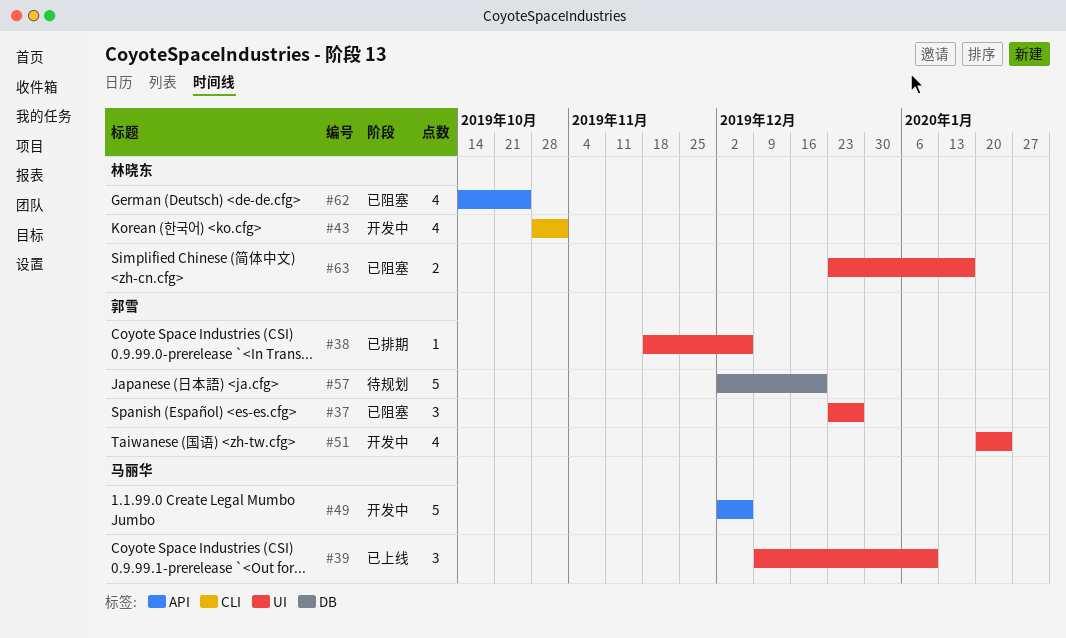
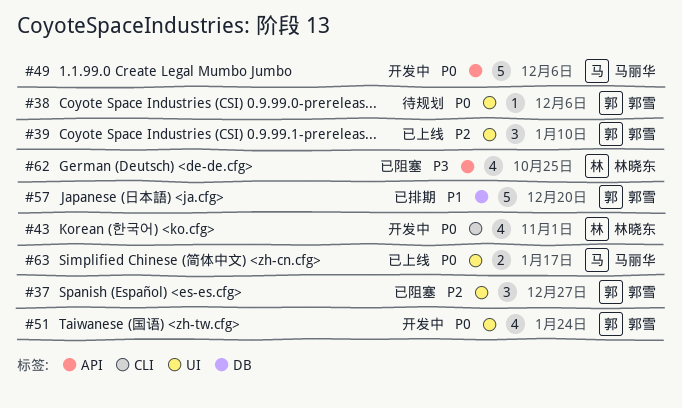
#38, status: 已排期 -> 待规划
#39, owner: 马丽华 -> 郭雪
#57, status: 待规划 -> 已排期
#63, status: 已阻塞 -> 已上线
#63, owner: 林晓东 -> 马丽华

